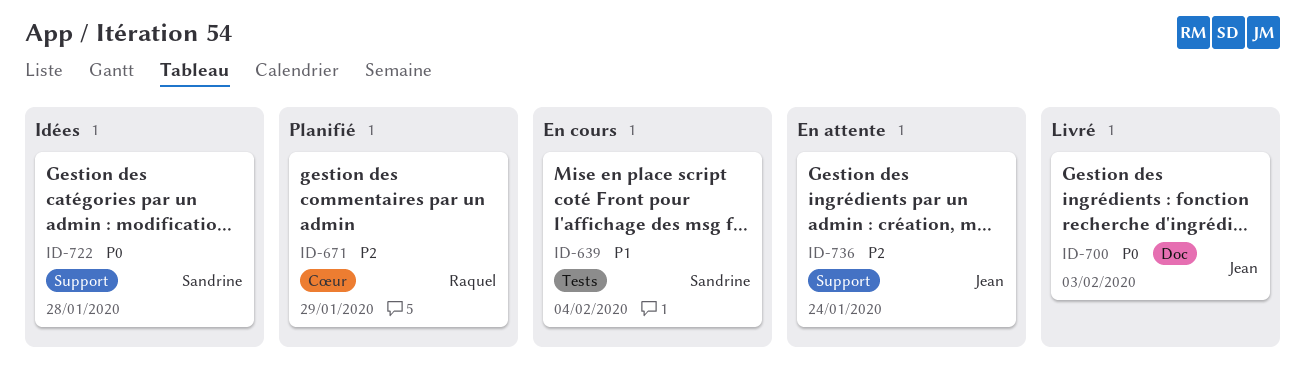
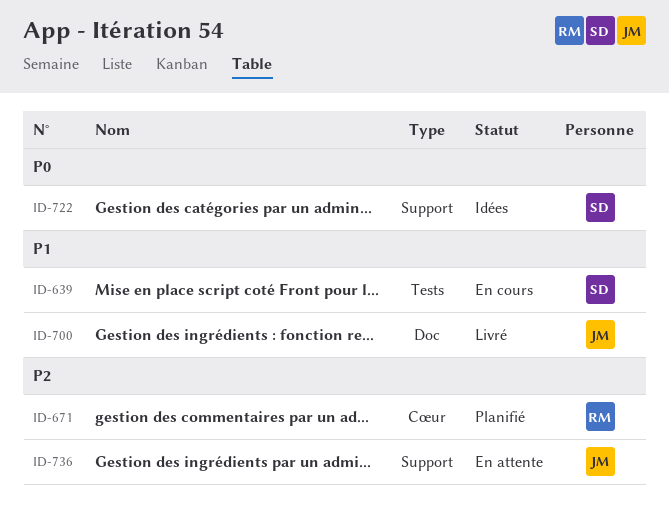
ID-700, priority: P0 -> P1

